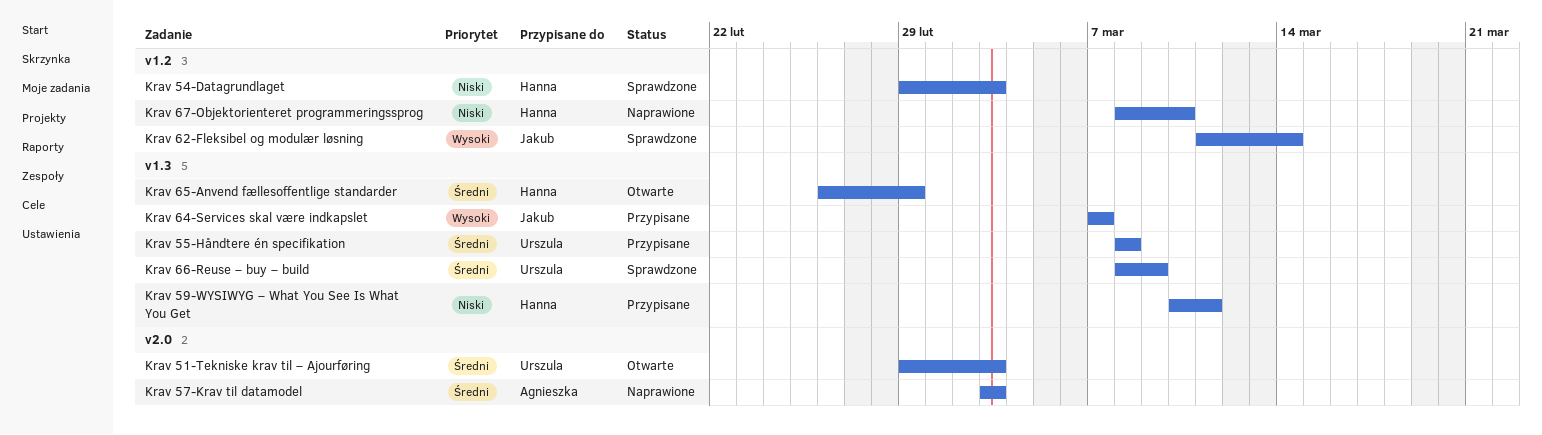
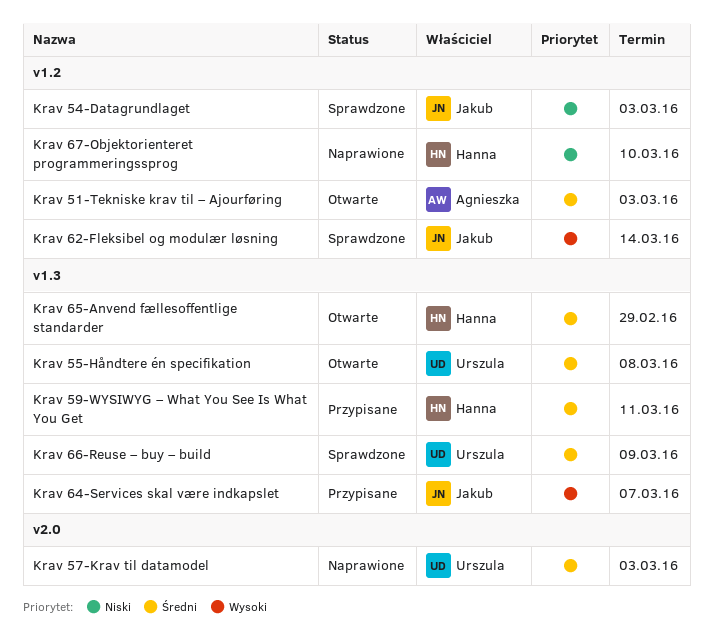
Krav 51-Tekniske krav til – Ajourføring, owner: Urszula -> Agnieszka
Krav 51-Tekniske krav til – Ajourføring, label: v2.0 -> v1.2
Krav 54-Datagrundlaget, owner: Hanna -> Jakub
Krav 55-Håndtere én specifikation, status: Przypisane -> Otwarte
Krav 57-Krav til datamodel, owner: Agnieszka -> Urszula
Krav 59-WYSIWYG – What You See Is What You Get, priority: Niski -> Średni

